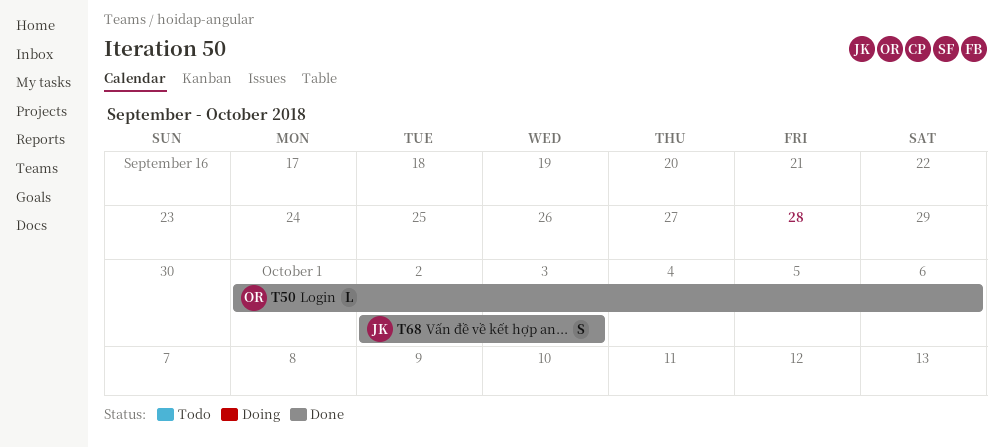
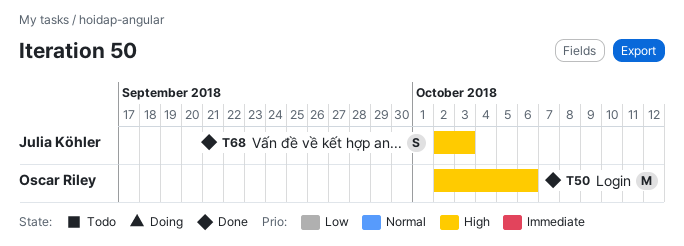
T50, estimate: L -> M
T50, start: Oct 1 -> Oct 2

